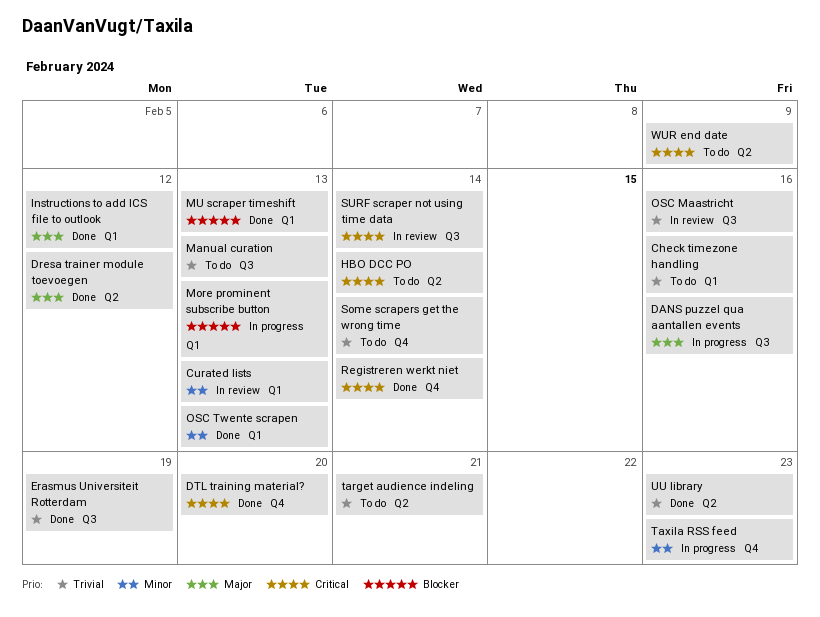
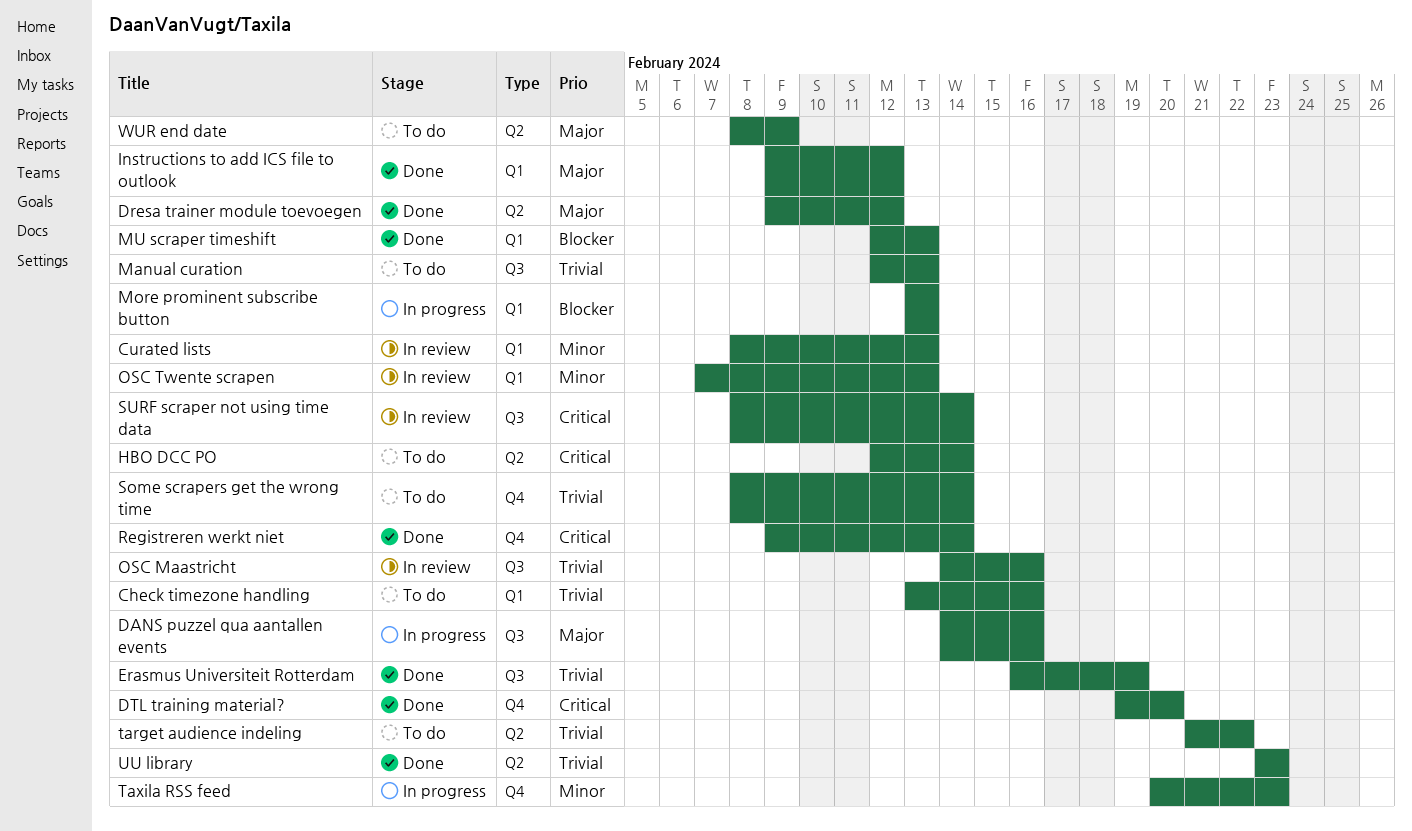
OSC Twente scrapen, status: Done -> In review
target audience indeling, due: Feb 21 -> Feb 22
WUR end date, priority: Critical -> Major

